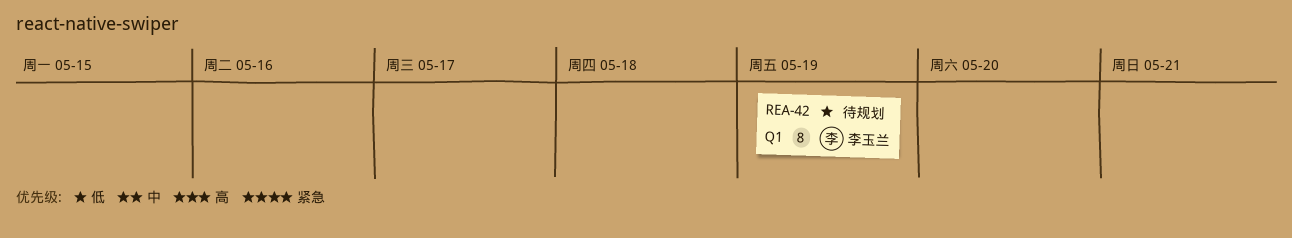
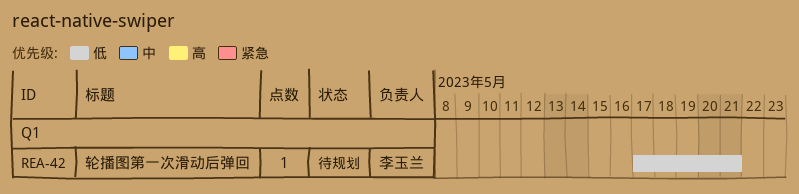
REA-42, estimate: 8 -> 1
REA-42, due: May 19 -> May 21

